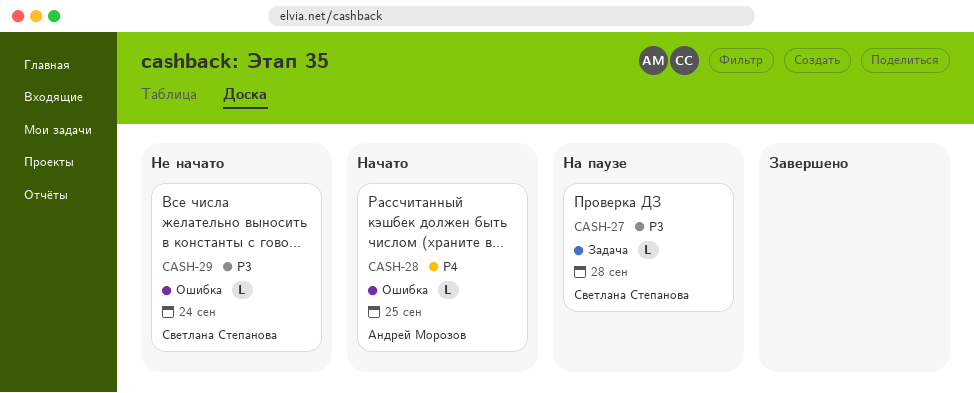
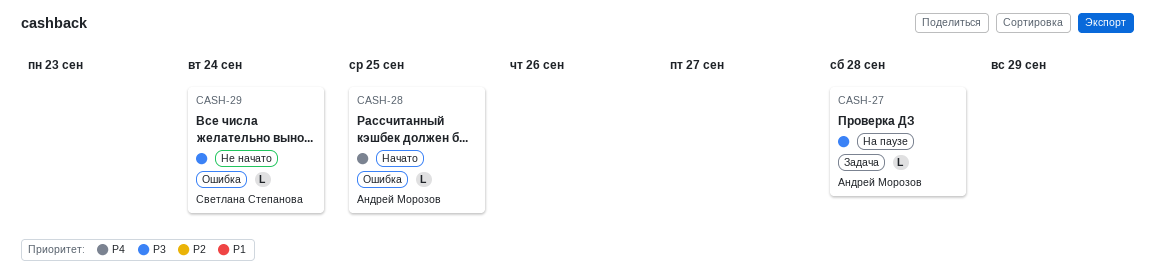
CASH-27, owner: Светлана Степанова -> Андрей Морозов

